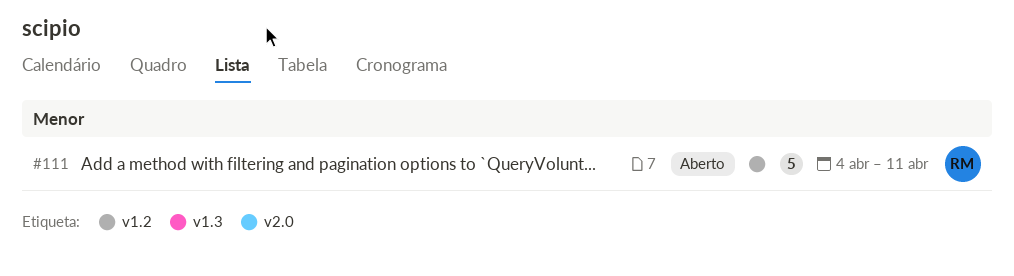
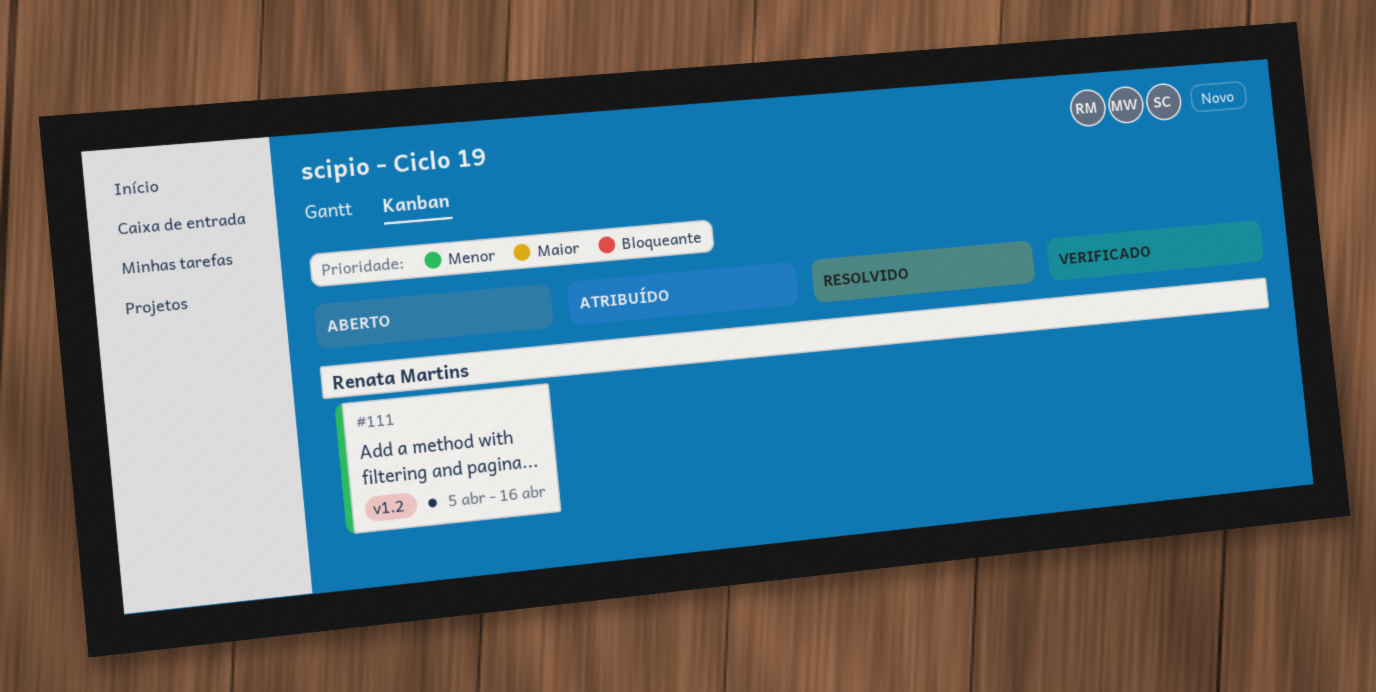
#111, estimate: 5 -> 1
#111, start: Apr 4 -> Apr 5
#111, due: Apr 11 -> Apr 16

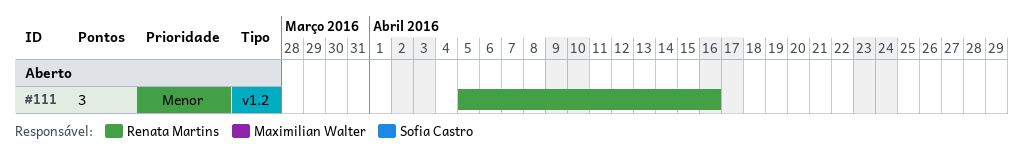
#111, estimate: 1 -> 3

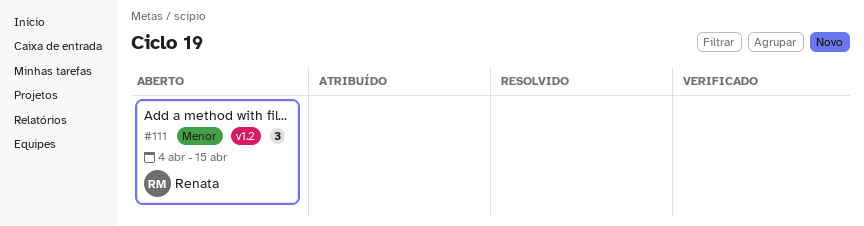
#111, start: Apr 5 -> Apr 4
#111, due: Apr 16 -> Apr 15

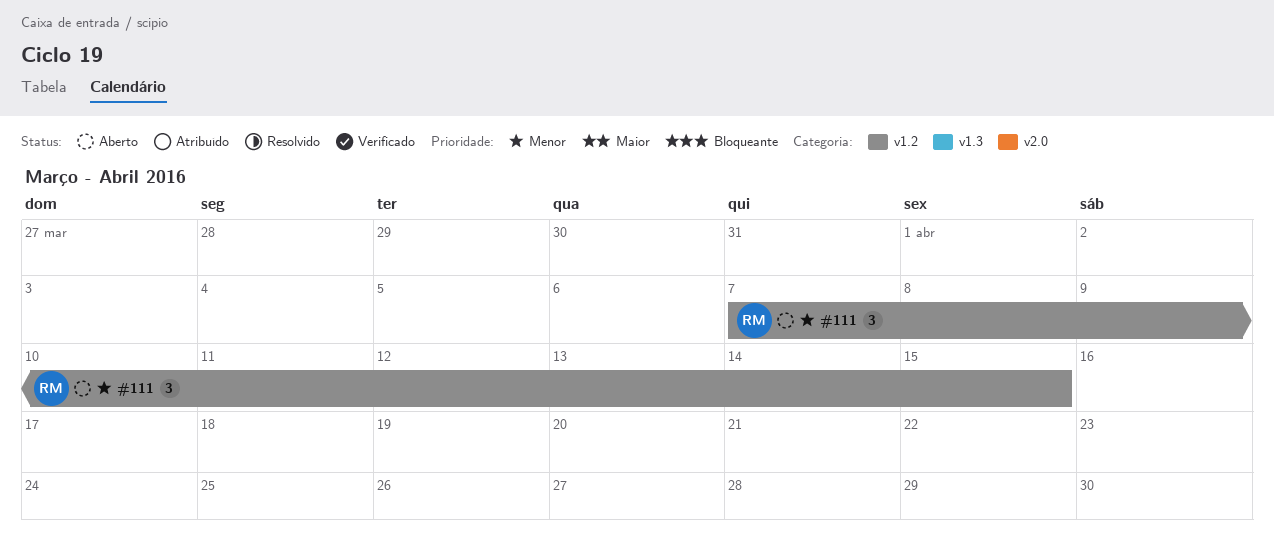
#111, start: Apr 4 -> Apr 7

